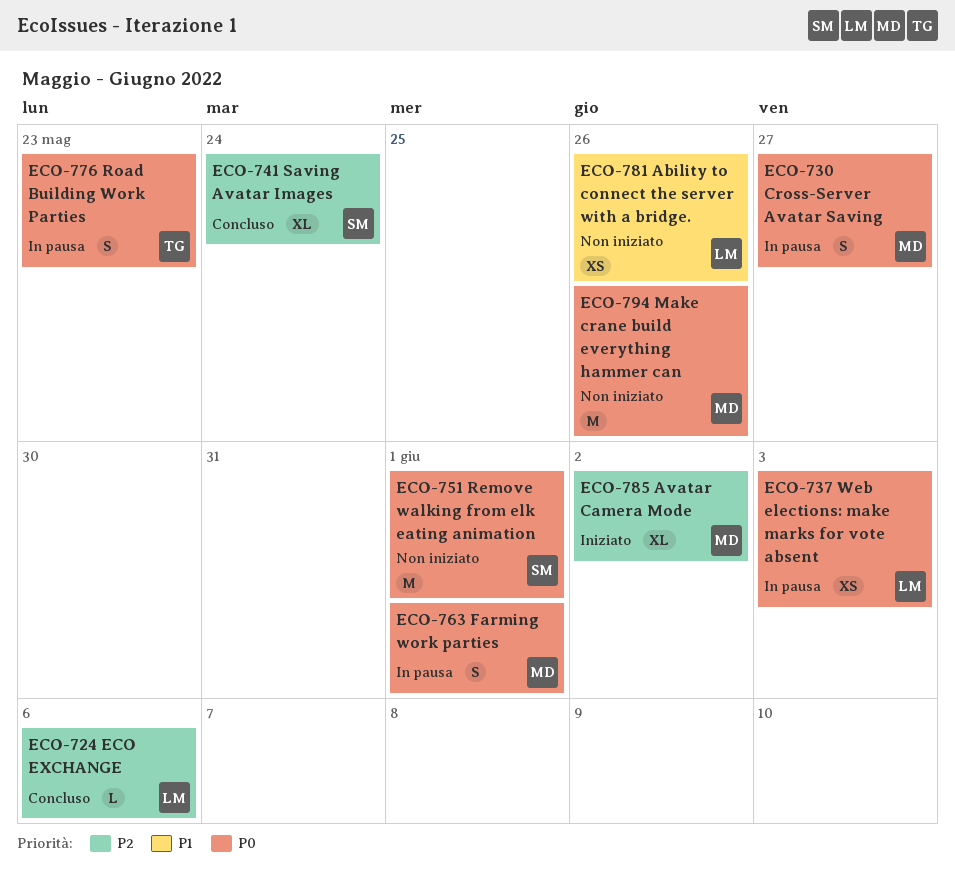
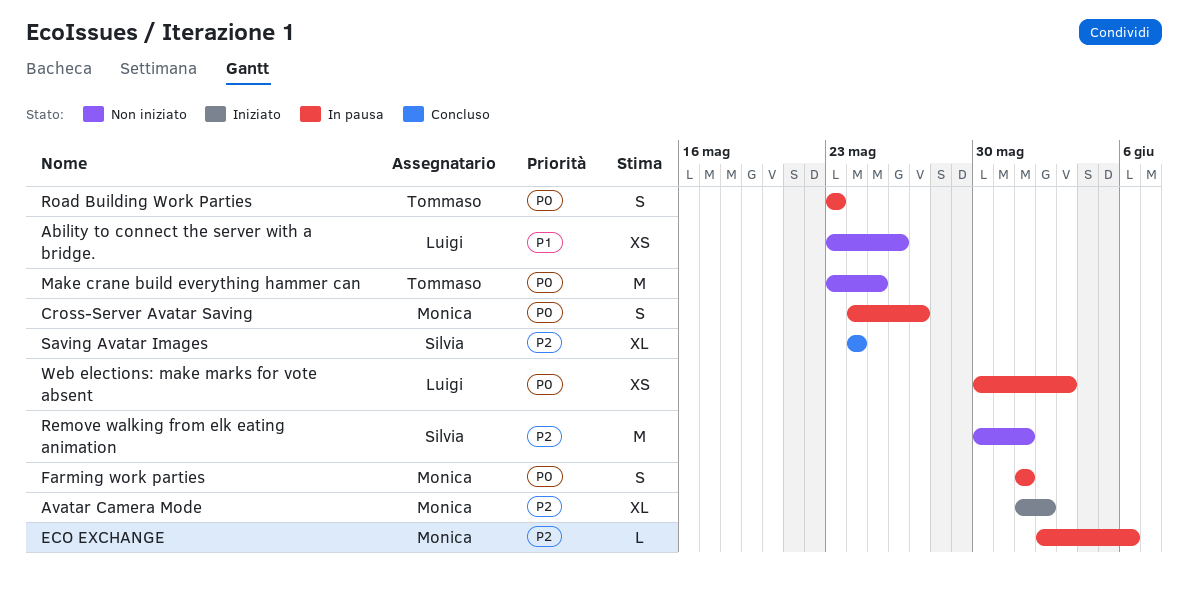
ECO EXCHANGE, status: Concluso -> In pausa
ECO EXCHANGE, owner: Luigi -> Monica
Make crane build everything hammer can, owner: Monica -> Tommaso
Make crane build everything hammer can, due: May 26 -> May 25
Remove walking from elk eating animation, priority: P0 -> P2

